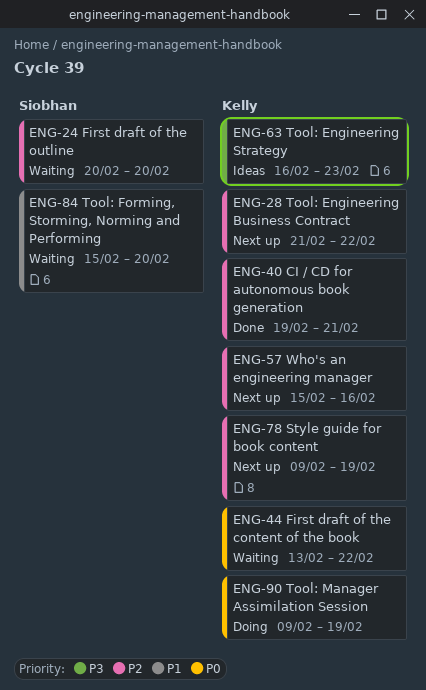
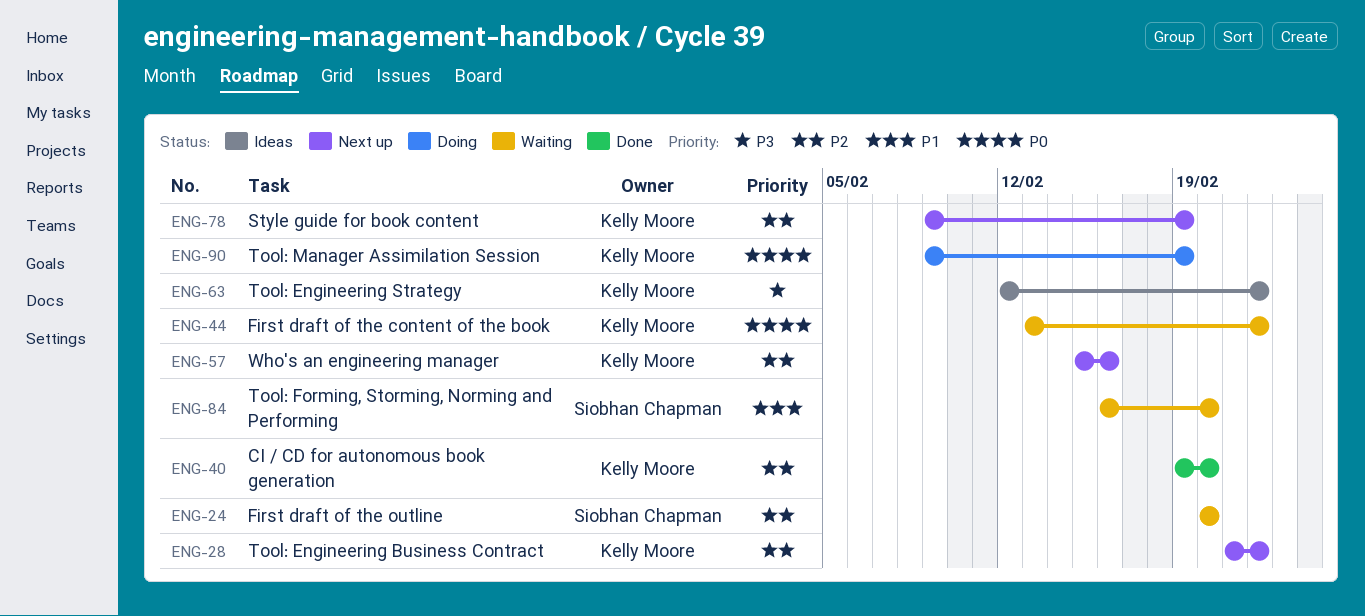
ENG-40, due: Feb 21 -> Feb 20
ENG-63, start: Feb 16 -> Feb 12
ENG-63, due: Feb 23 -> Feb 22
ENG-84, start: Feb 15 -> Feb 16

